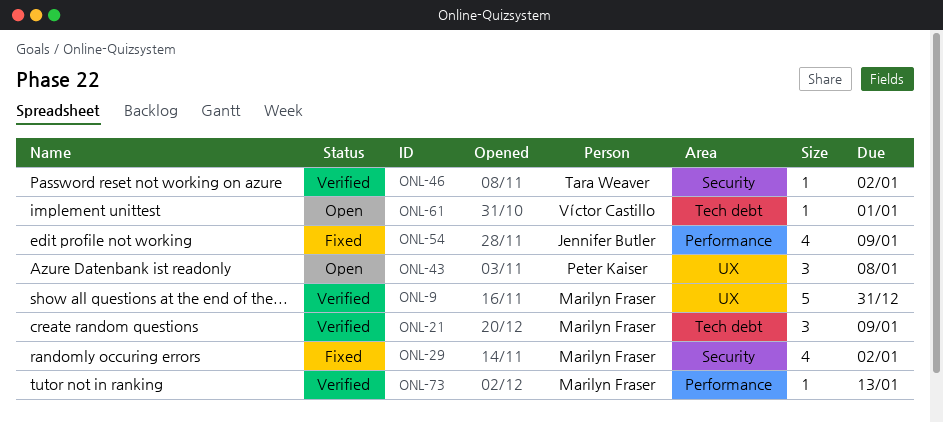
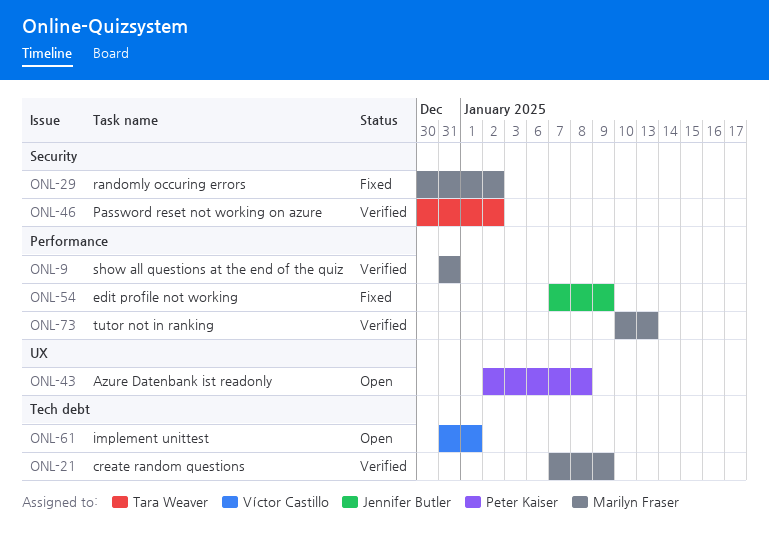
ONL-9, label: UX -> Performance

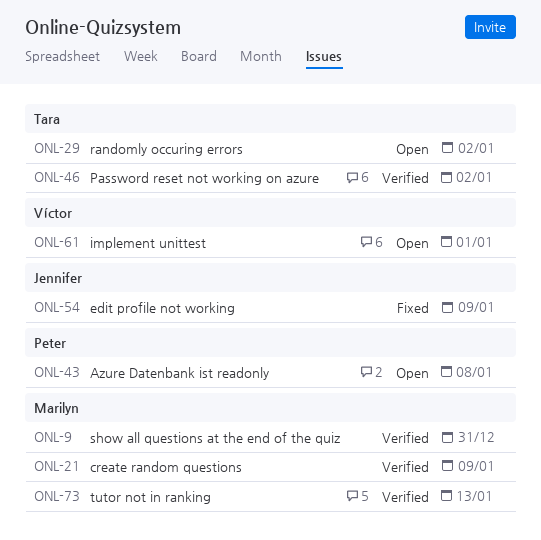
ONL-29, status: Fixed -> Open
ONL-29, owner: Marilyn Fraser -> Tara Weaver

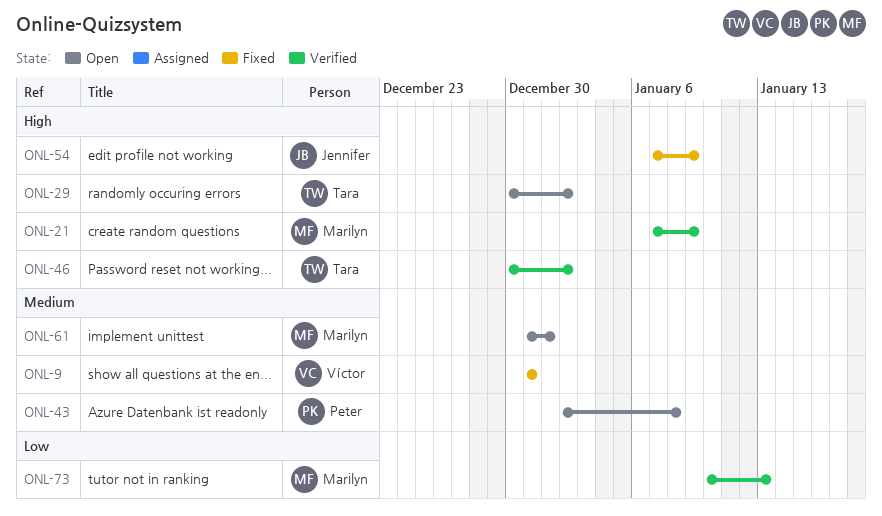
ONL-9, status: Verified -> Fixed
ONL-9, owner: Marilyn -> Víctor
ONL-61, owner: Víctor -> Marilyn

